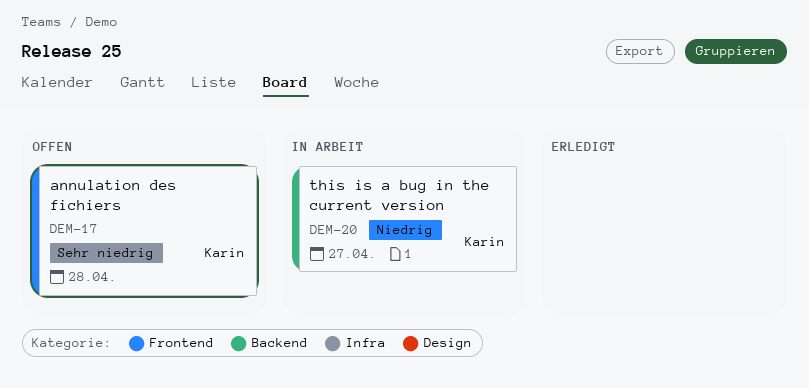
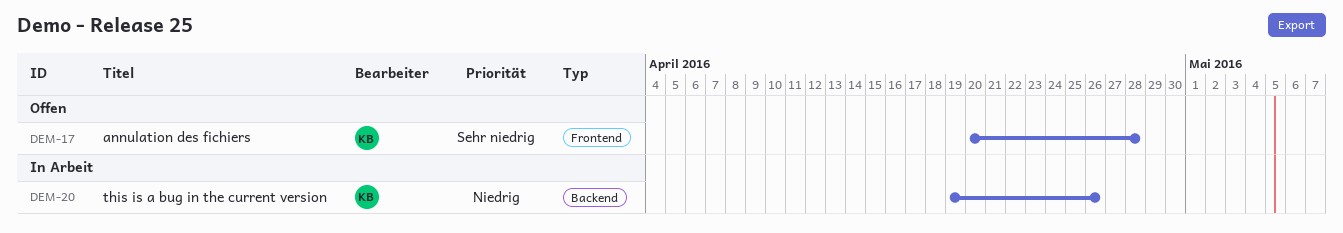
DEM-20, due: Apr 27 -> Apr 26

